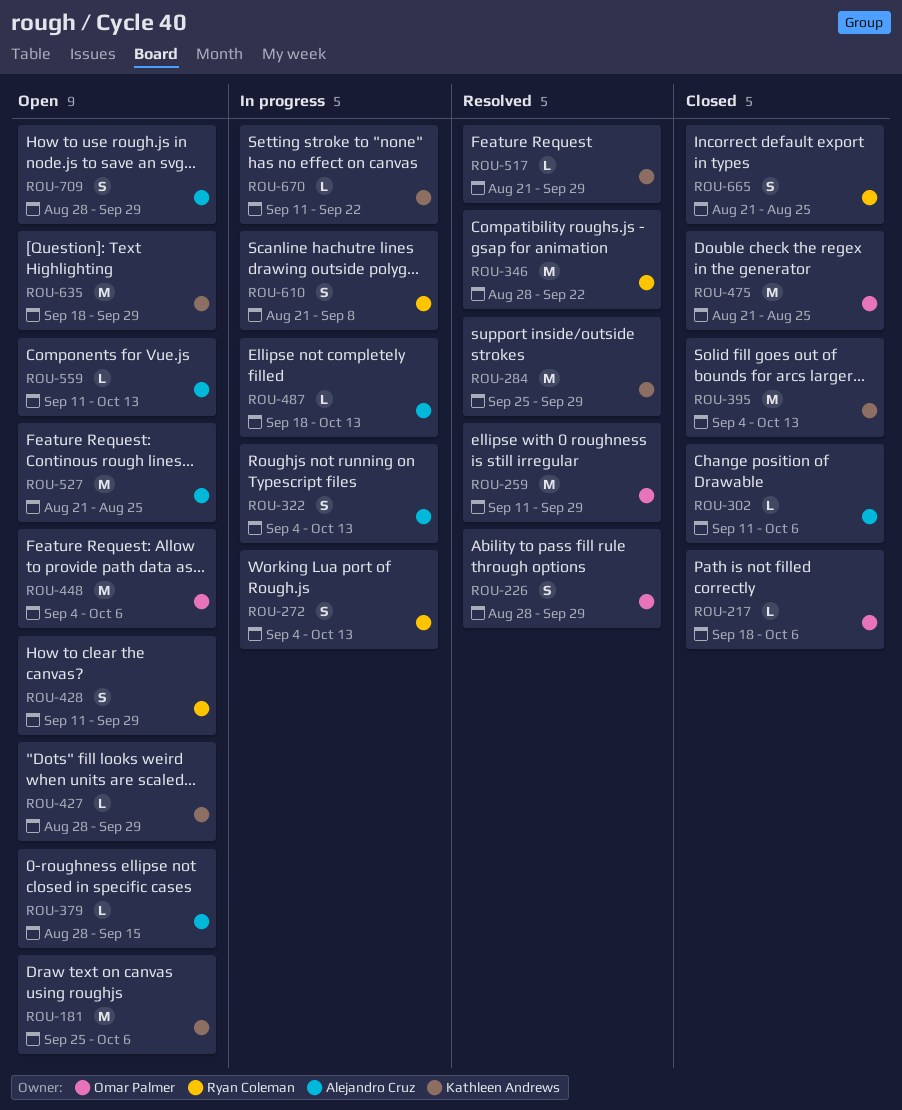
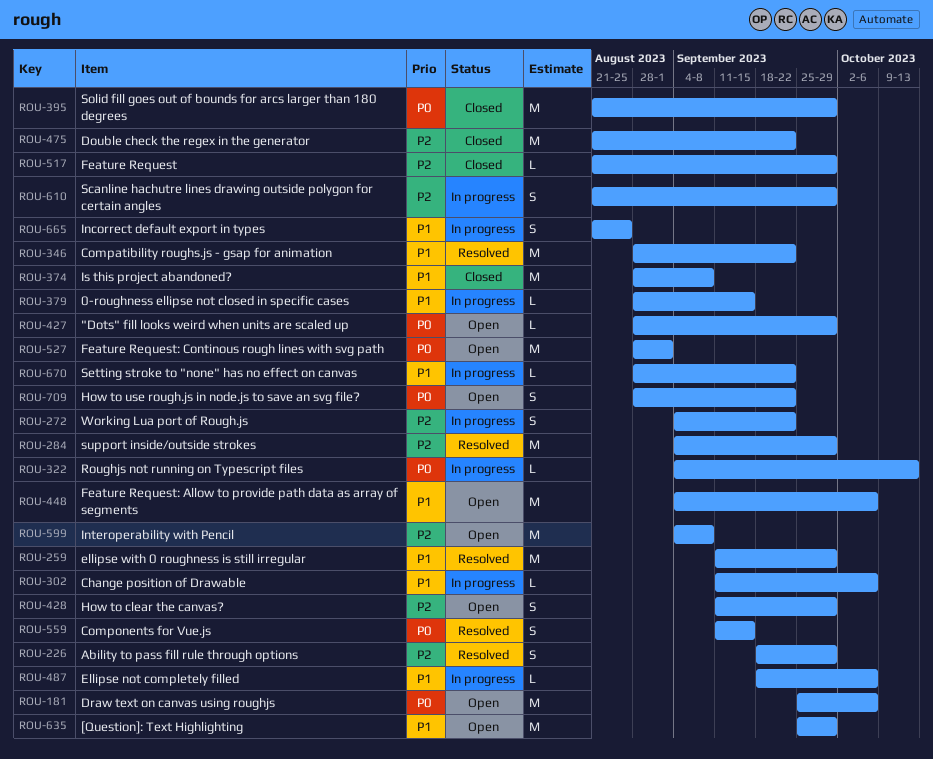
ROU-217: present -> none
ROU-226, start: Aug 28 -> Sep 18
ROU-272, due: Oct 13 -> Sep 22
ROU-284, start: Sep 25 -> Sep 4
ROU-302, status: Closed -> In progress
ROU-322, estimate: S -> L
ROU-374: none -> present
ROU-379, status: Open -> In progress
ROU-395, start: Sep 4 -> Aug 21
ROU-395, due: Oct 13 -> Sep 29
ROU-475, due: Aug 25 -> Sep 22
ROU-487, due: Oct 13 -> Oct 6
ROU-517, status: Resolved -> Closed
ROU-527, start: Aug 21 -> Aug 28
ROU-527, due: Aug 25 -> Sep 1
ROU-559, status: Open -> Resolved
ROU-559, estimate: L -> S
ROU-559, due: Oct 13 -> Sep 15
ROU-599: none -> present
ROU-610, due: Sep 8 -> Sep 29
ROU-635, start: Sep 18 -> Sep 25
ROU-665, status: Closed -> In progress
ROU-670, start: Sep 11 -> Aug 28
ROU-709, due: Sep 29 -> Sep 22

